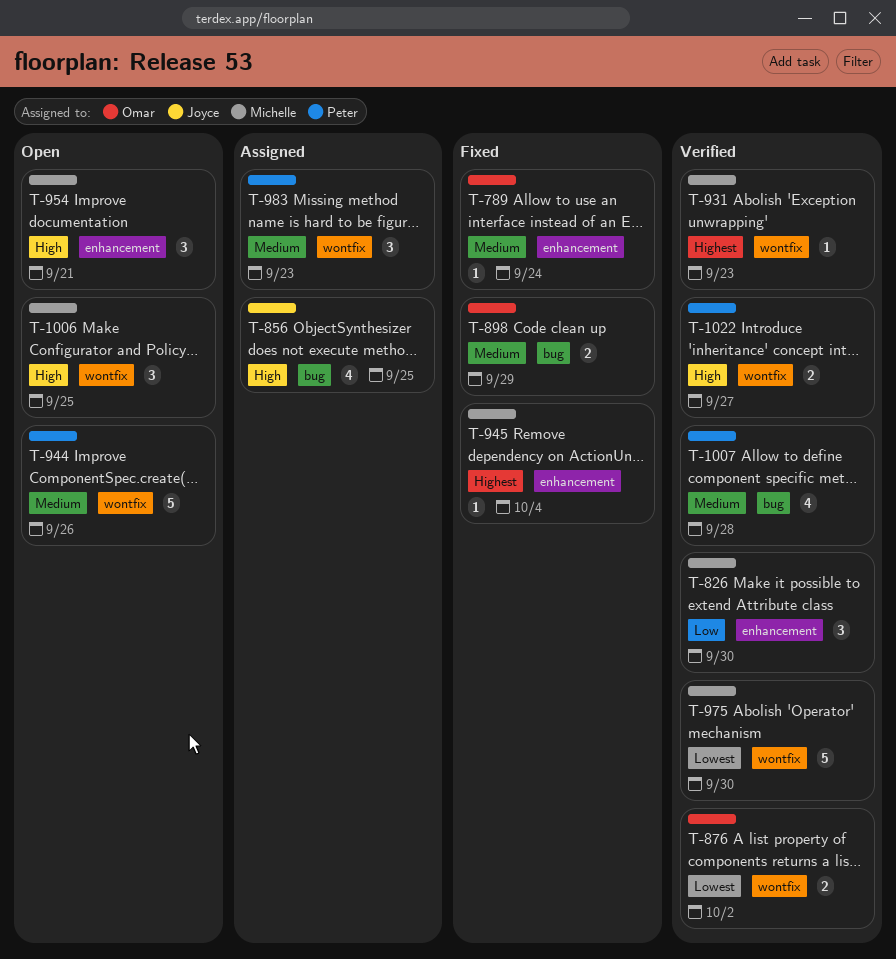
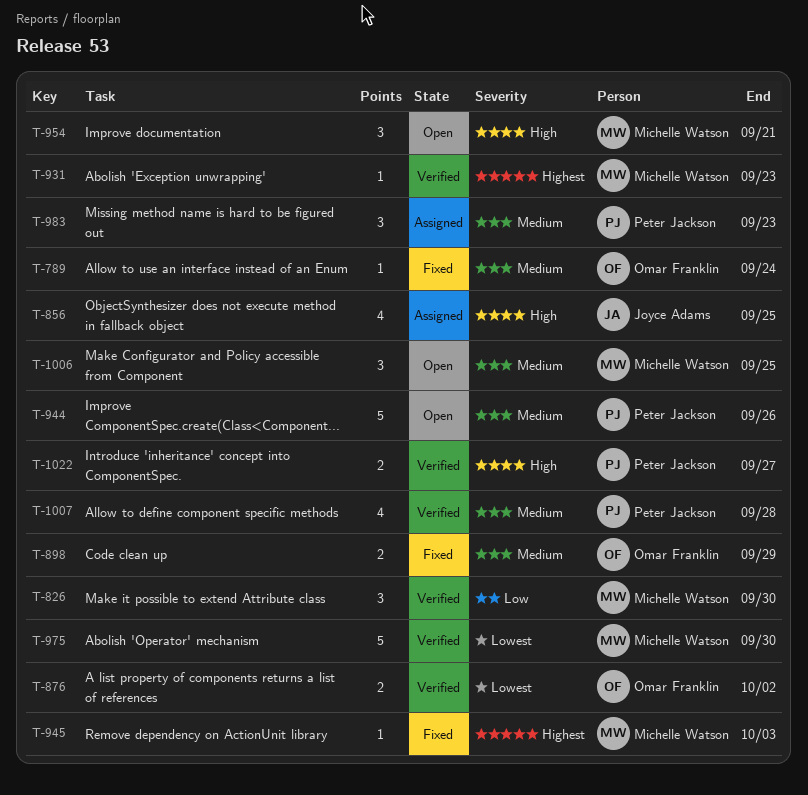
T-945, due: Oct 4 -> Oct 3
T-1006, priority: High -> Medium

